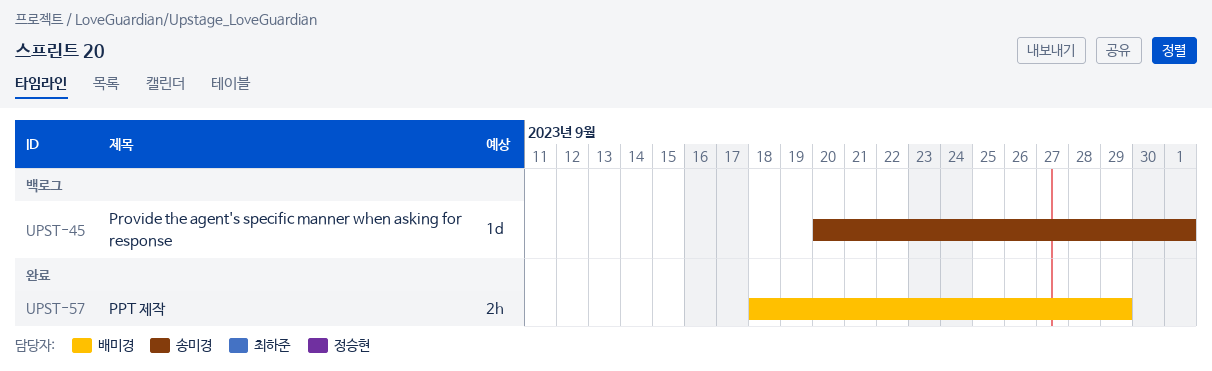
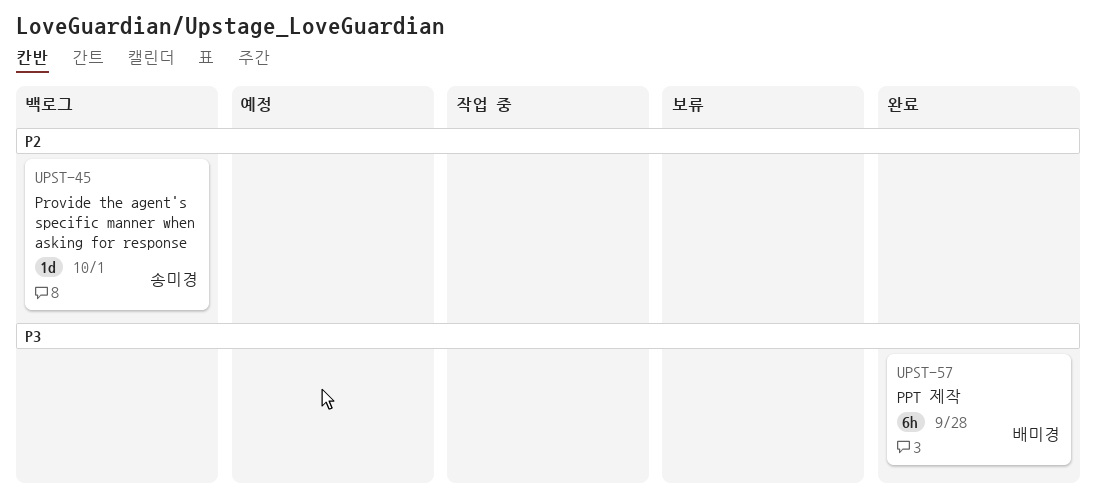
UPST-57, estimate: 2h -> 6h
UPST-57, due: Sep 29 -> Sep 28

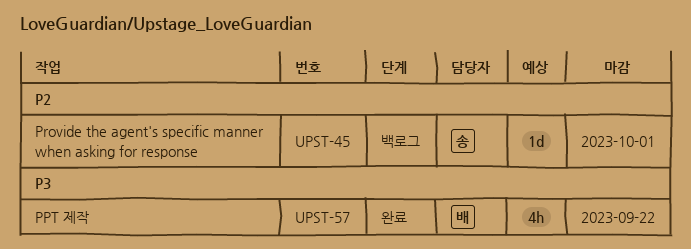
UPST-57, estimate: 6h -> 4h
UPST-57, due: Sep 28 -> Sep 22

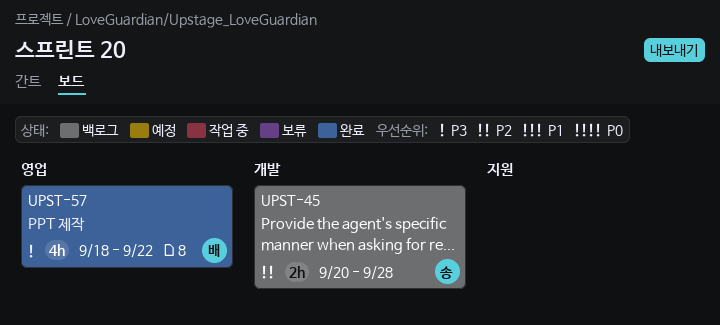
UPST-45, estimate: 1d -> 2h
UPST-45, due: Oct 1 -> Sep 28

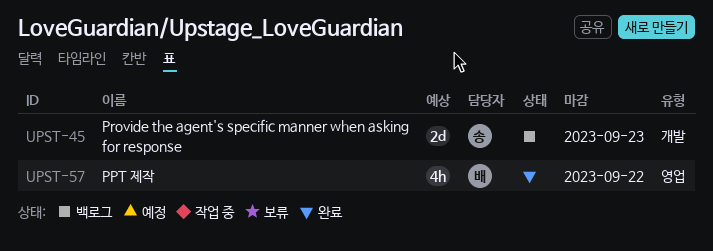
UPST-45, estimate: 2h -> 2d
UPST-45, due: Sep 28 -> Sep 23

